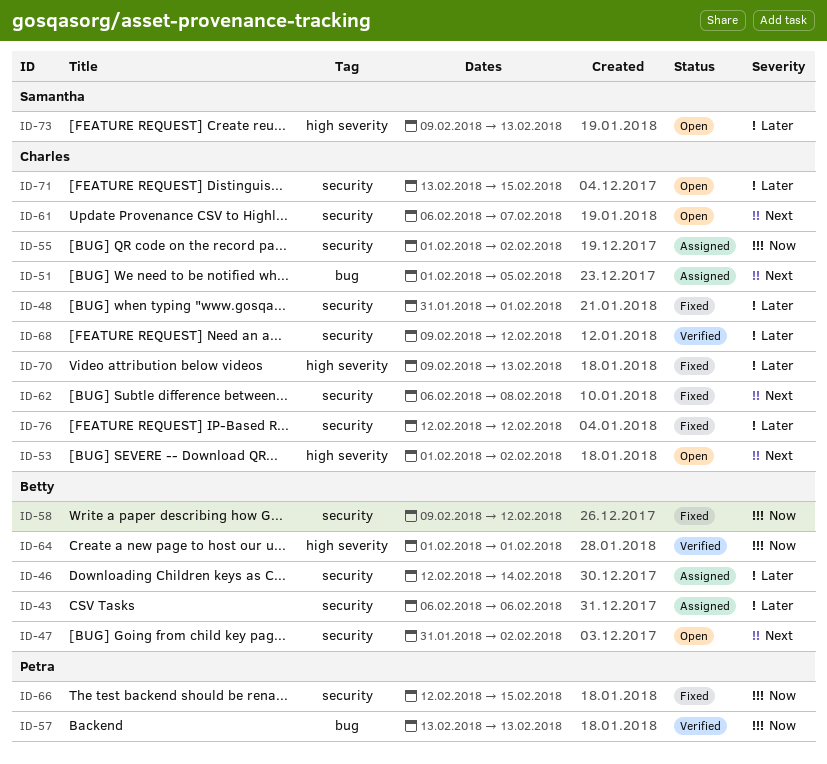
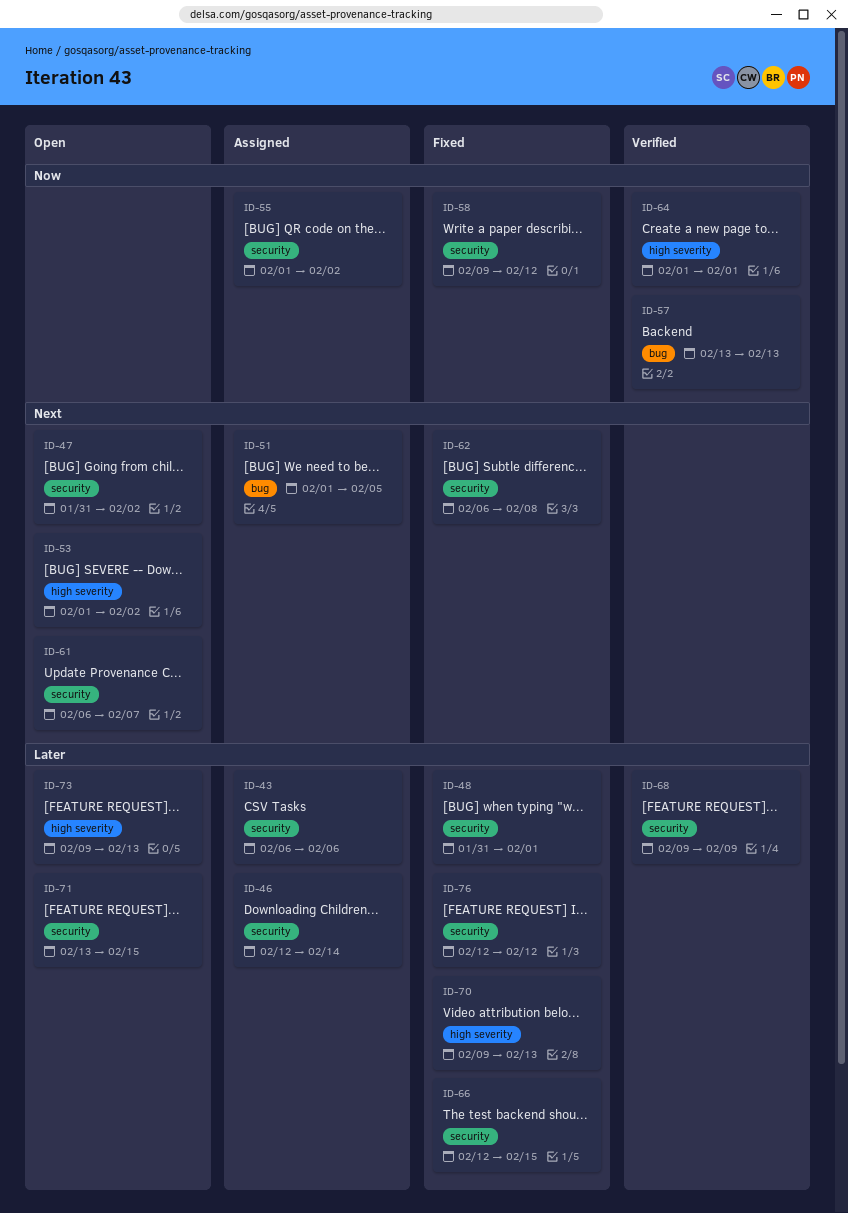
ID-66, priority: Now -> Later
ID-68, due: Feb 12 -> Feb 9

